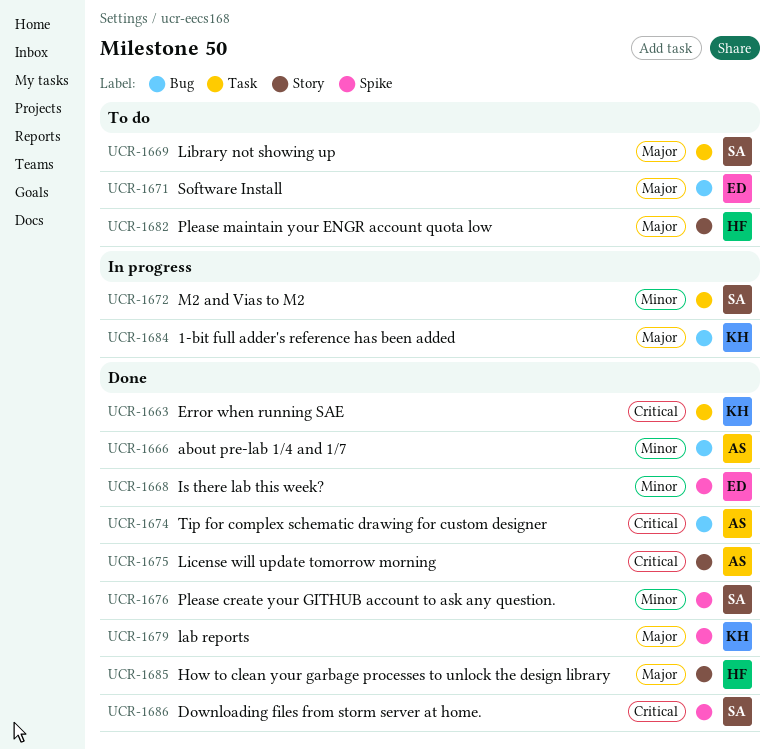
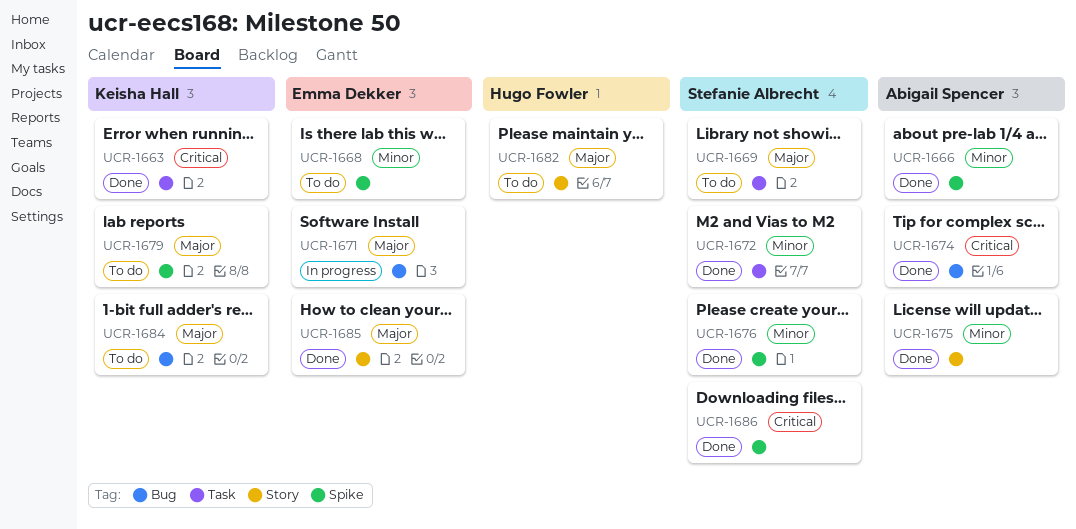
UCR-1666, label: Bug -> Spike
UCR-1668, status: Done -> To do
UCR-1671, status: To do -> In progress
UCR-1672, status: In progress -> Done
UCR-1675, priority: Critical -> Minor
UCR-1679, status: Done -> To do
UCR-1684, status: In progress -> To do
UCR-1685, owner: Hugo Fowler -> Emma Dekker

